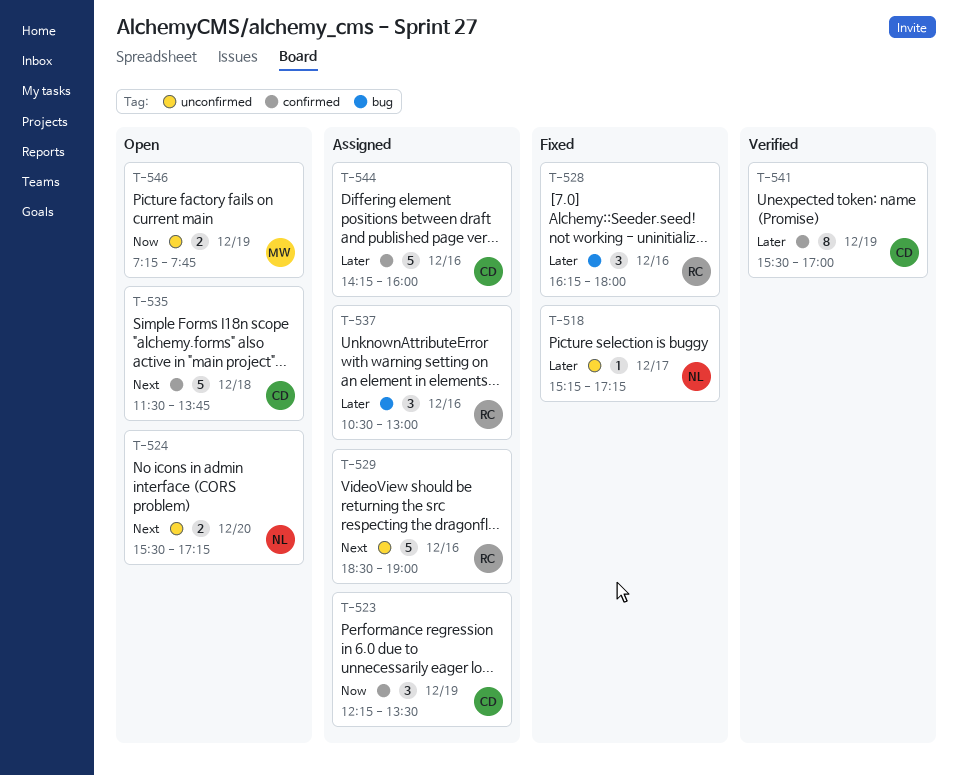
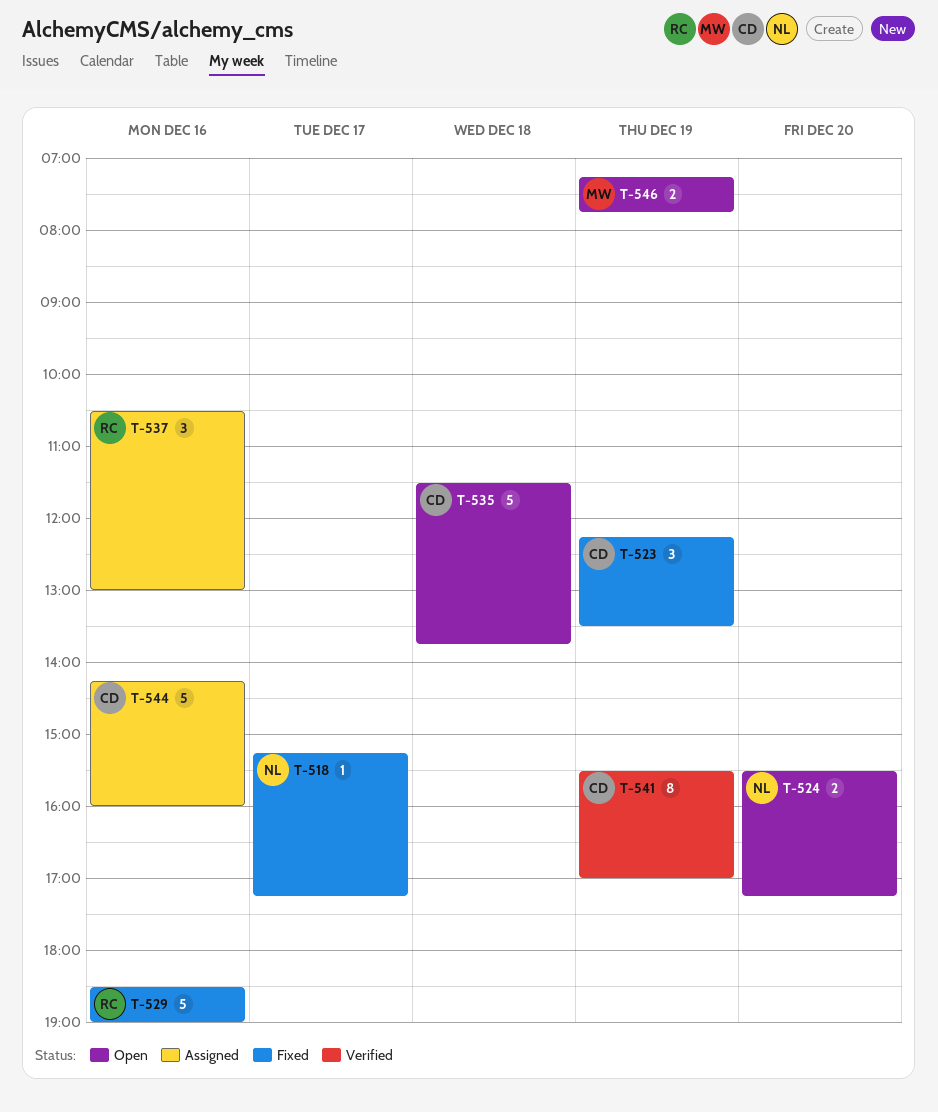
T-523, status: Assigned -> Fixed
T-528: present -> none
T-529, status: Assigned -> Fixed

